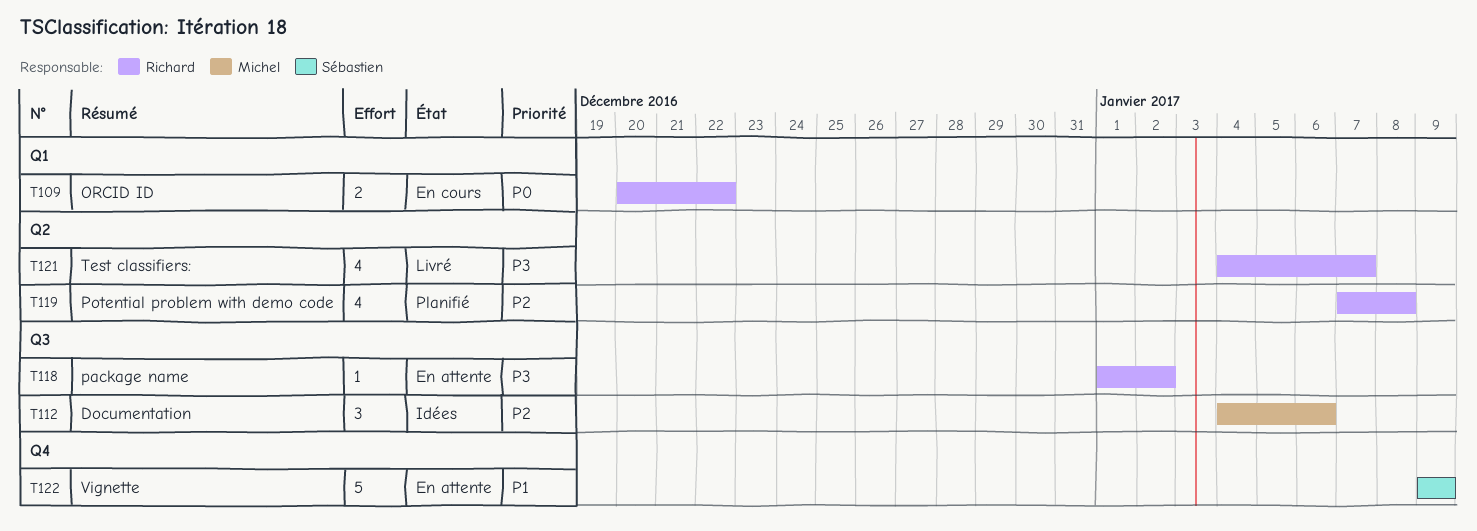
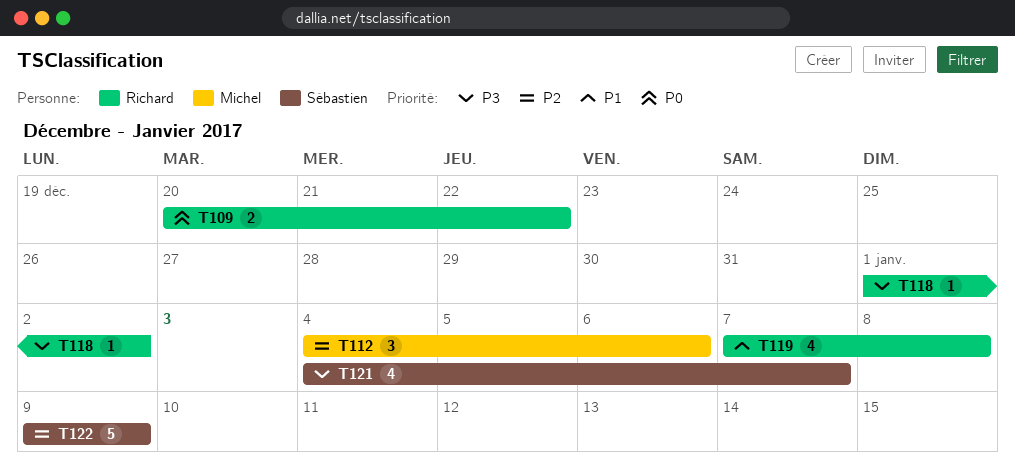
T119, priority: P2 -> P1
T121, owner: Richard -> Sébastien
T122, priority: P1 -> P2

